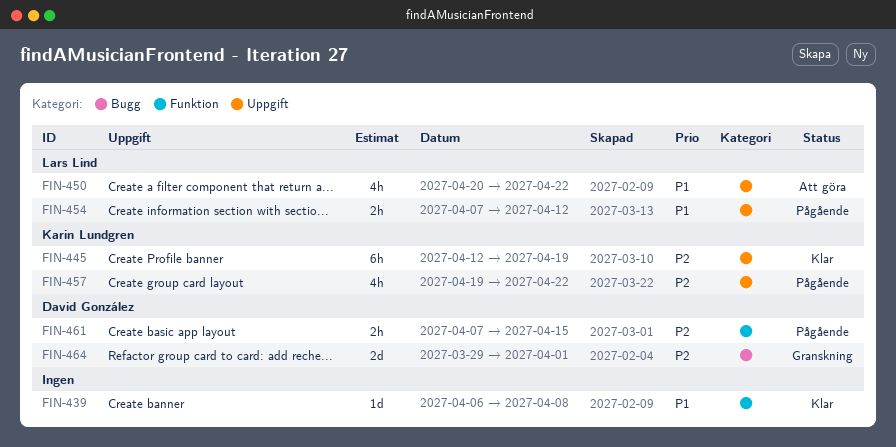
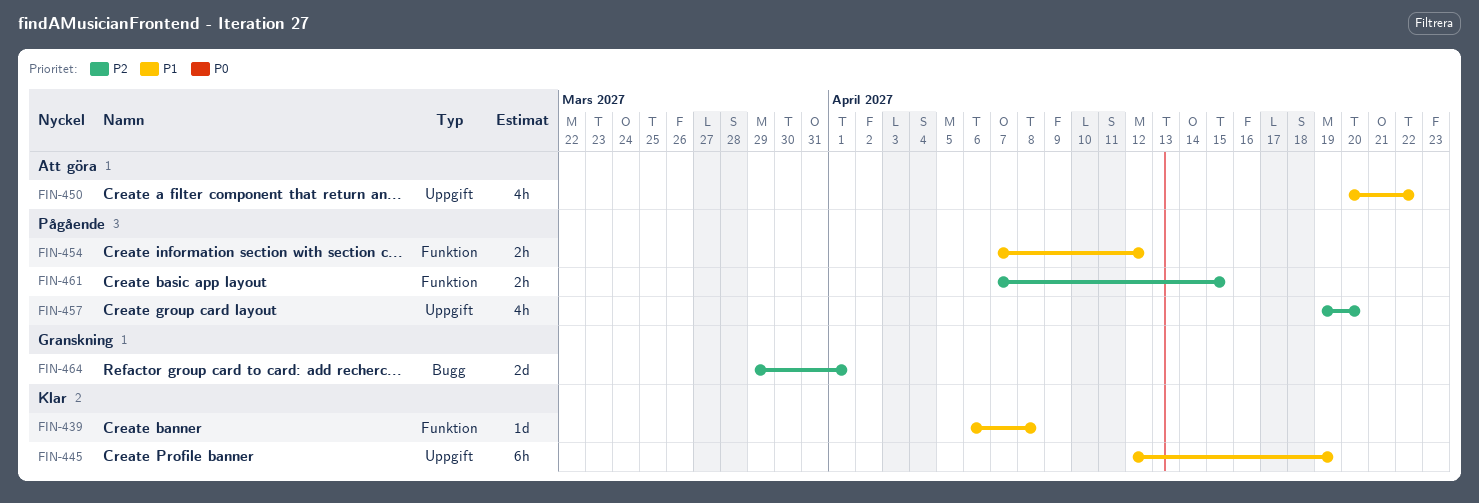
FIN-445, priority: P2 -> P1
FIN-454, label: Uppgift -> Funktion
FIN-457, due: Apr 22 -> Apr 20

